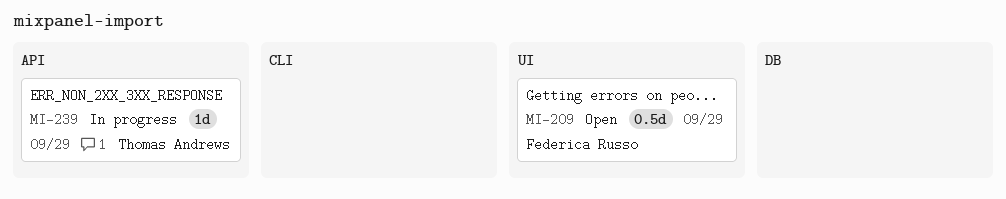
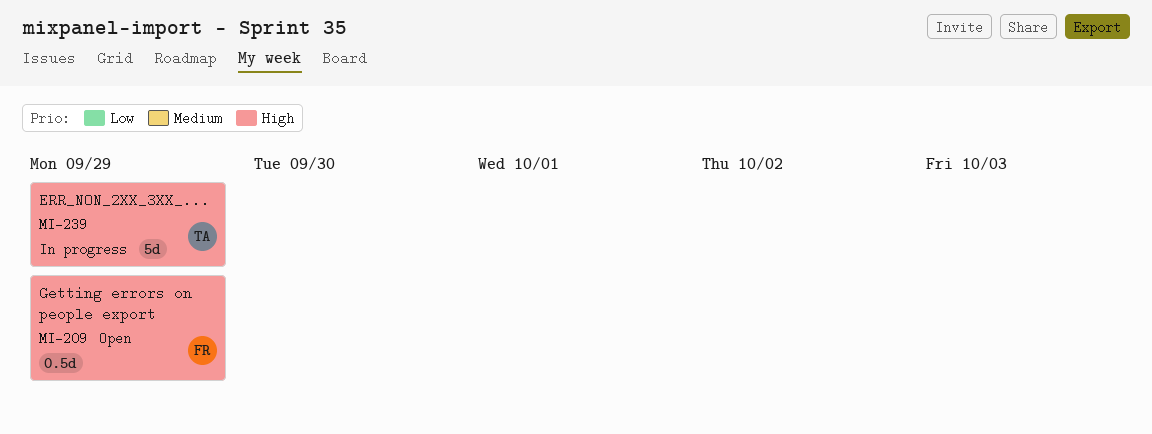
MI-239, estimate: 1d -> 5d

